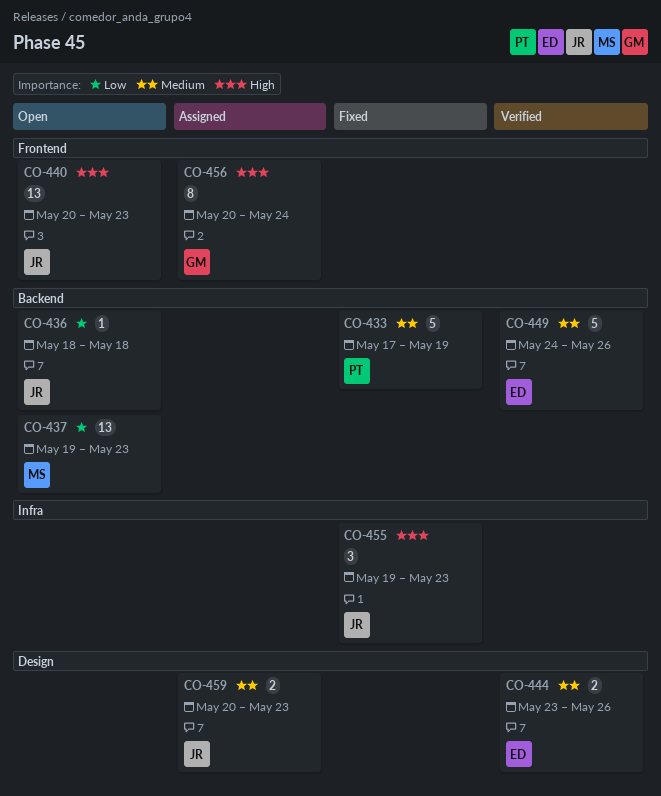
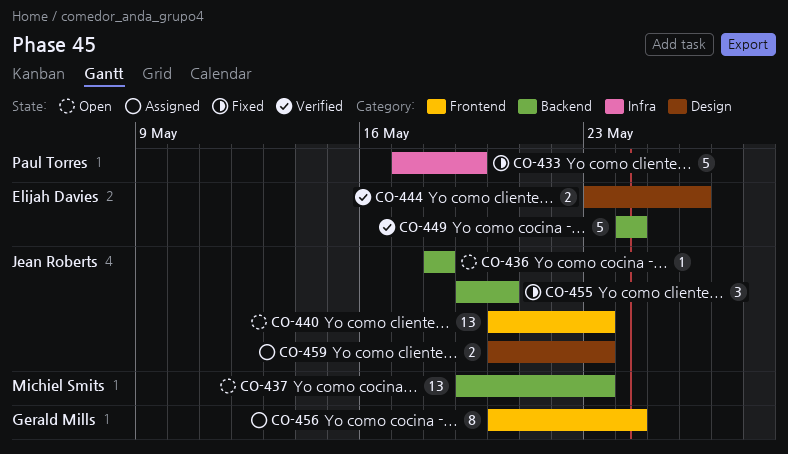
CO-433, label: Backend -> Infra
CO-449, due: May 26 -> May 24
CO-455, label: Infra -> Backend
CO-455, due: May 23 -> May 20

